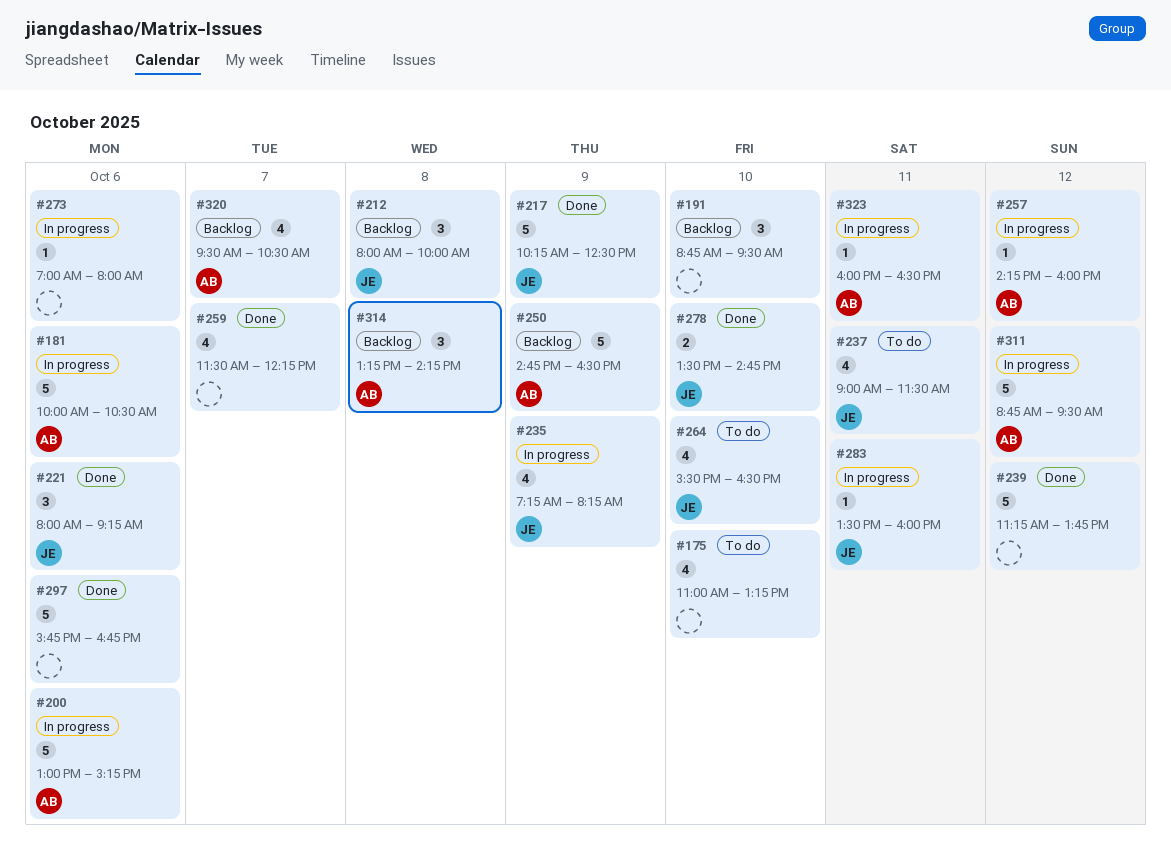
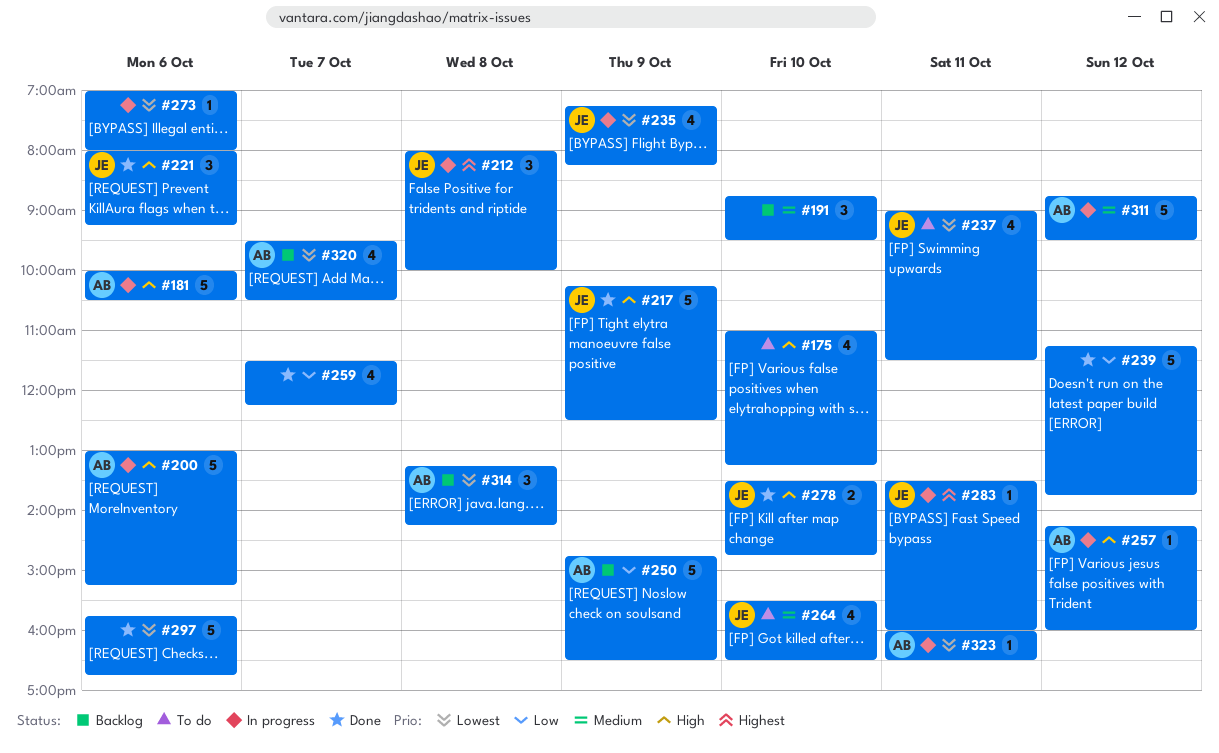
#212, status: Backlog -> In progress

